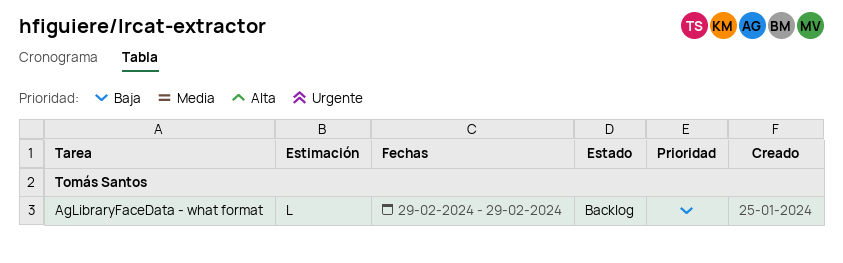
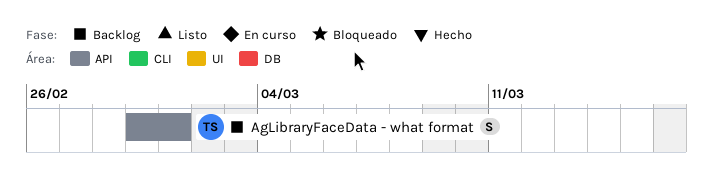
AgLibraryFaceData - what format, estimate: L -> S
AgLibraryFaceData - what format, due: Feb 29 -> Mar 1

